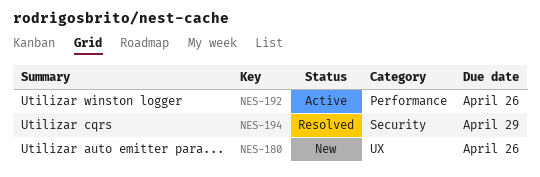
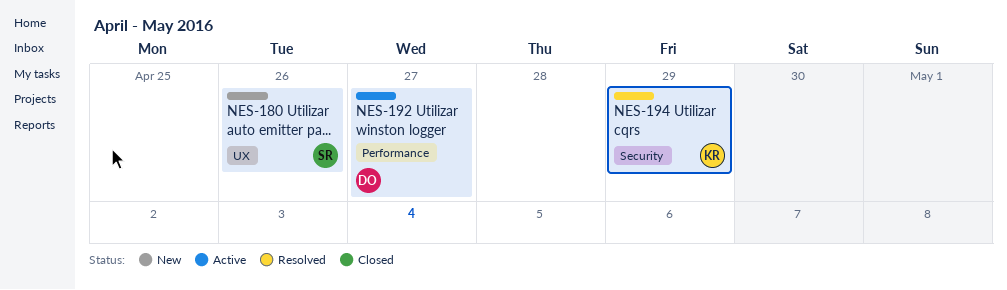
NES-192, due: Apr 26 -> Apr 27

